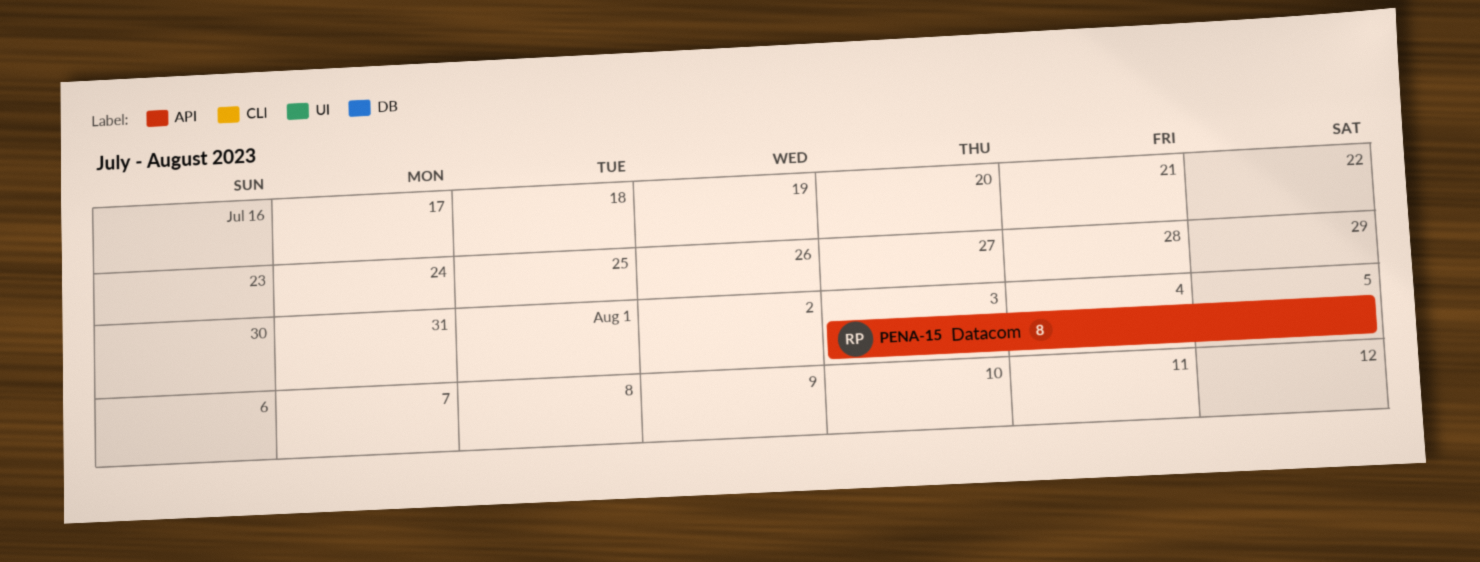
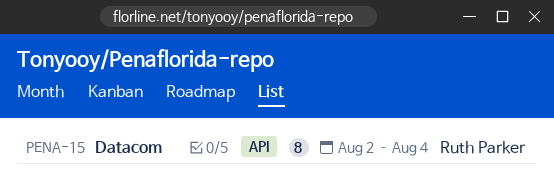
PENA-15, start: Aug 3 -> Aug 2
PENA-15, due: Aug 5 -> Aug 4

